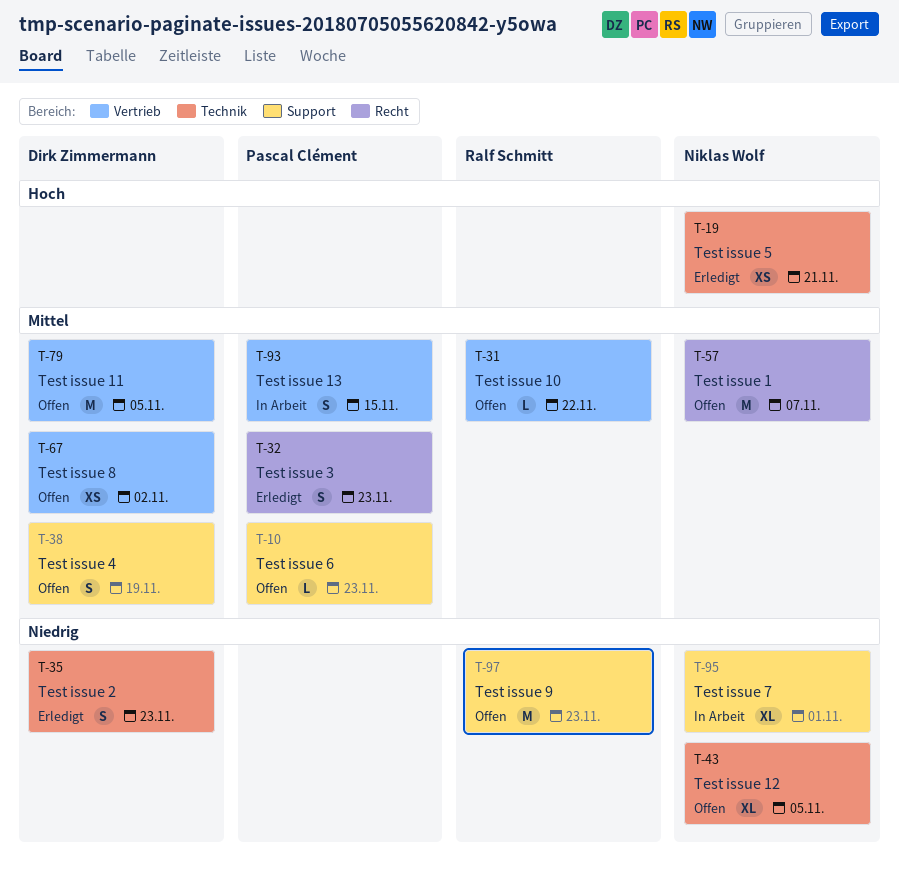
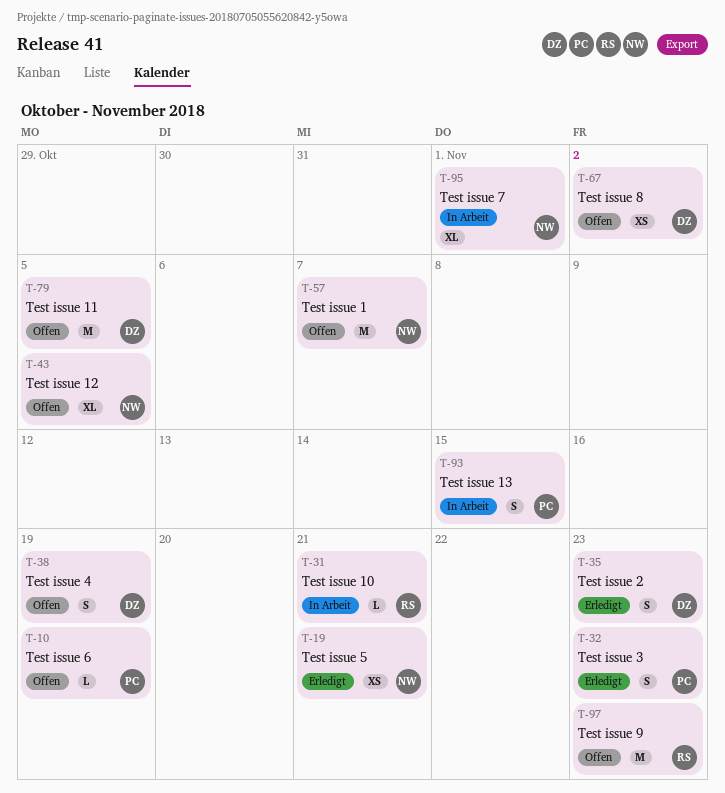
T-10, due: Nov 23 -> Nov 19
T-31, status: Offen -> In Arbeit
T-31, due: Nov 22 -> Nov 21

